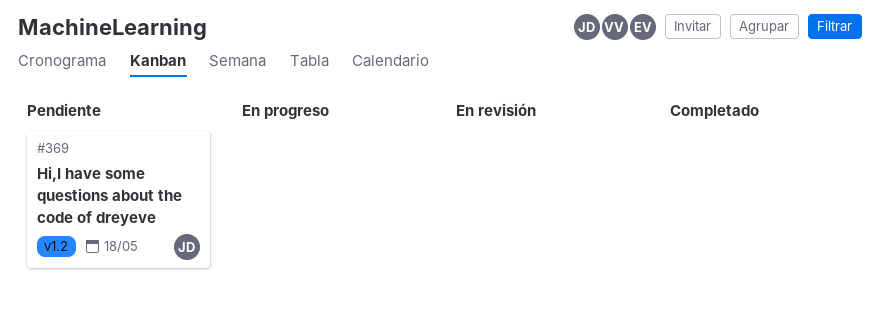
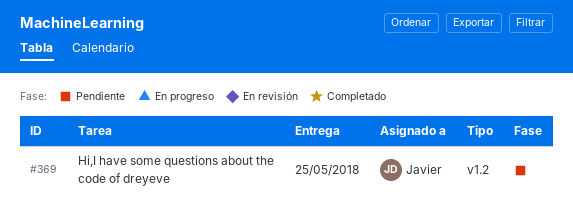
#369, due: May 18 -> May 25

